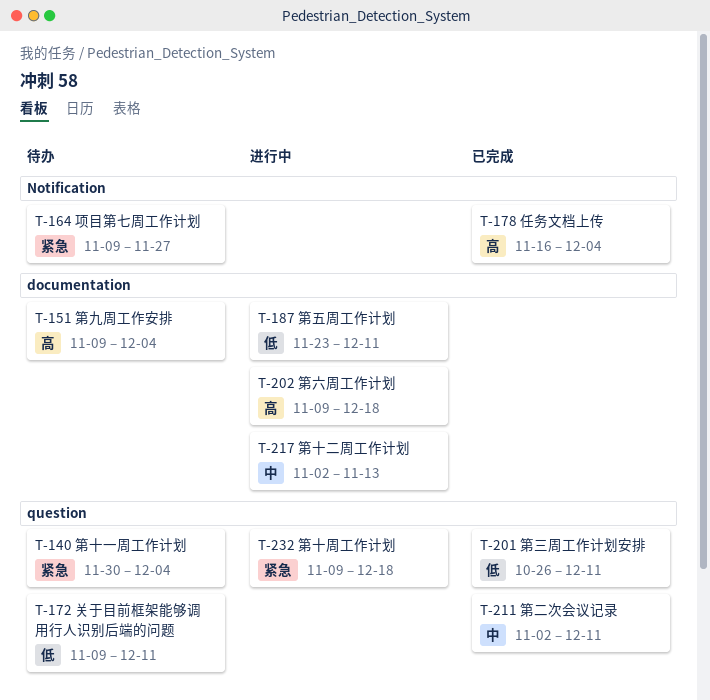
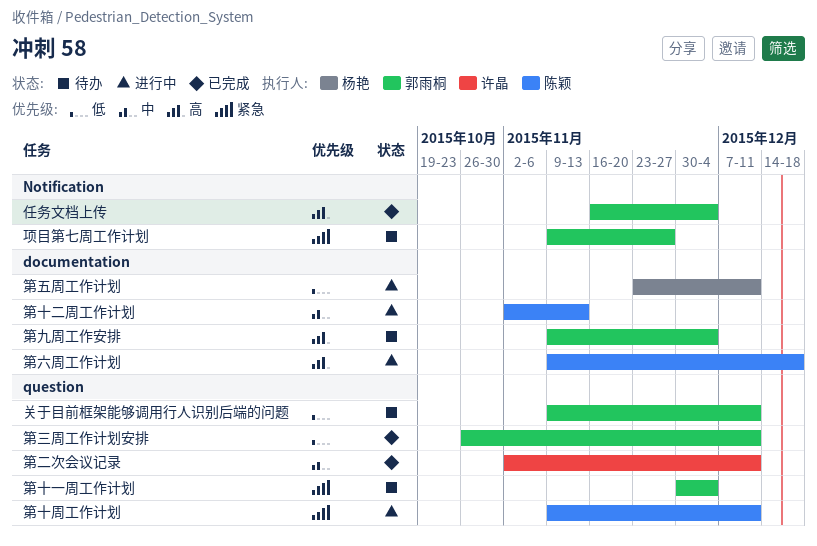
第十周工作计划, due: Dec 18 -> Dec 11

